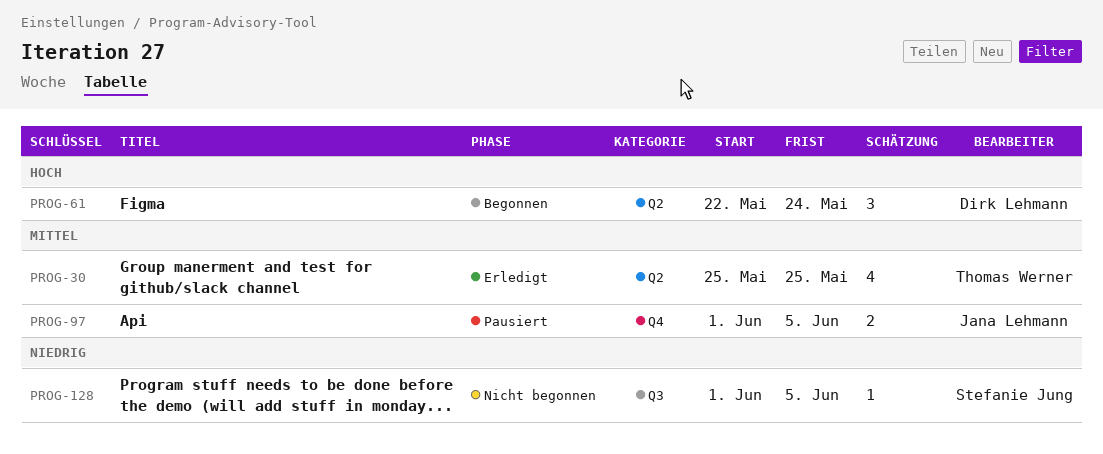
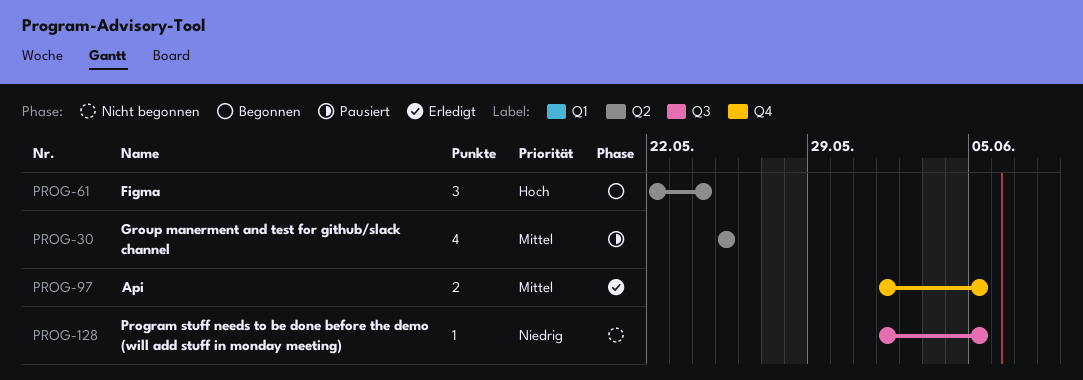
PROG-30, status: Erledigt -> Pausiert
PROG-97, status: Pausiert -> Erledigt

